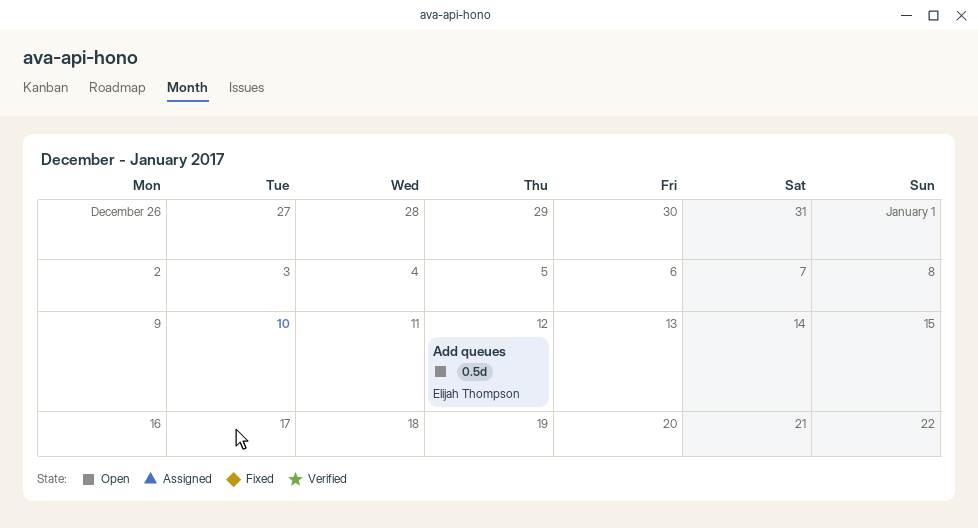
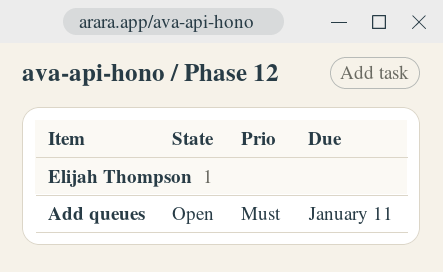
Add queues, due: Jan 12 -> Jan 11

